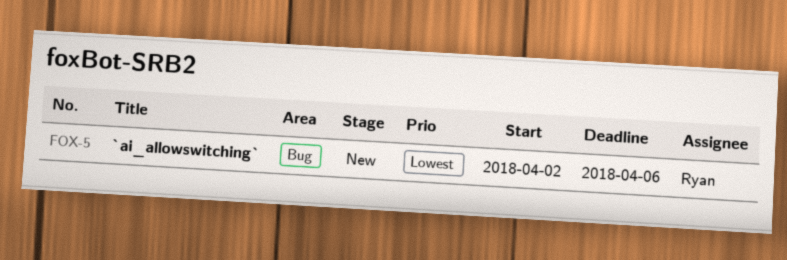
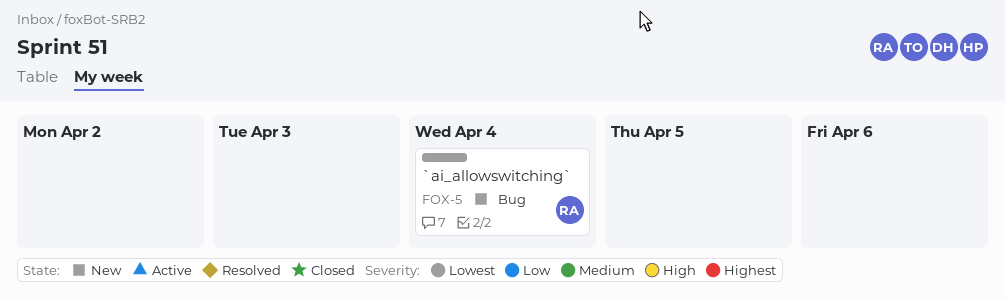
FOX-5, due: Apr 6 -> Apr 4

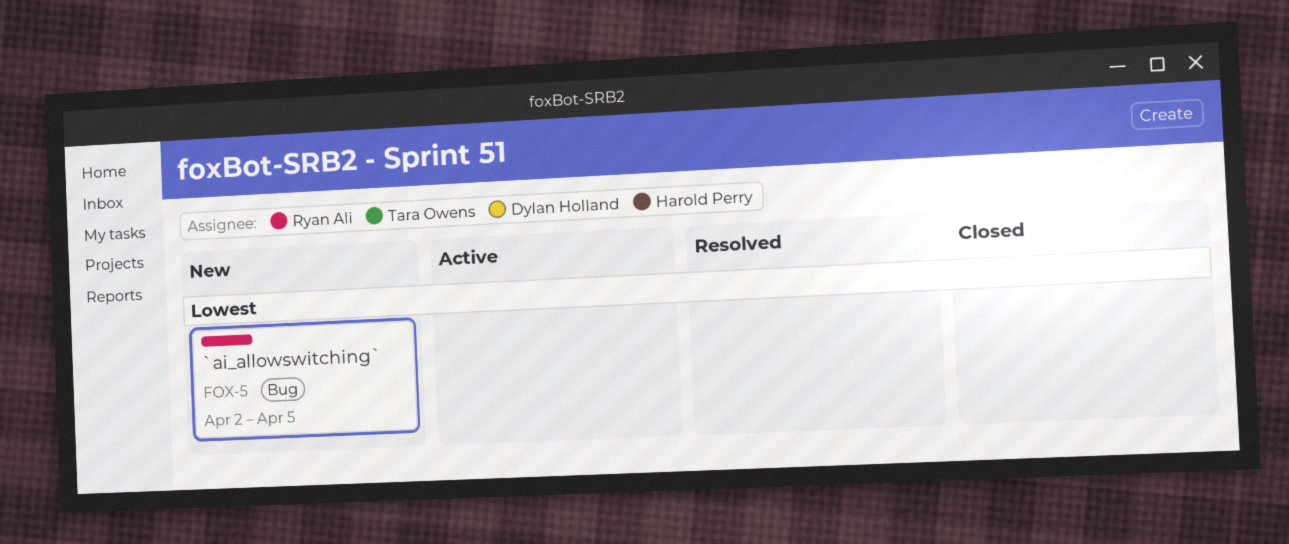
FOX-5, due: Apr 4 -> Apr 5

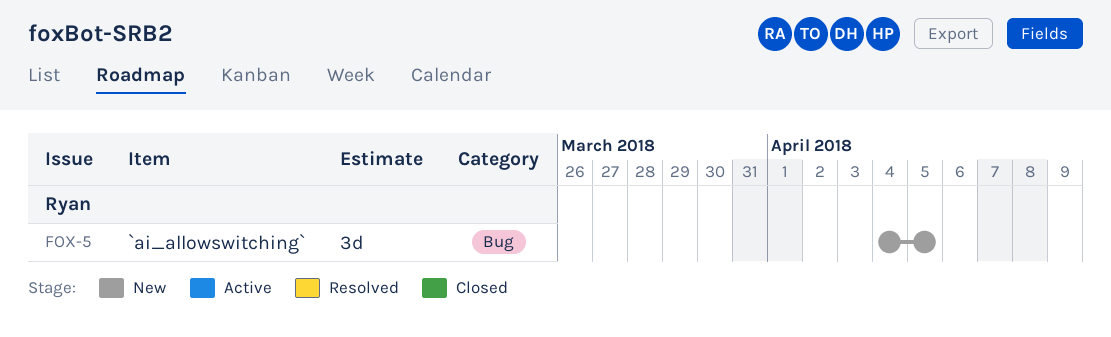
FOX-5, start: Apr 2 -> Apr 4

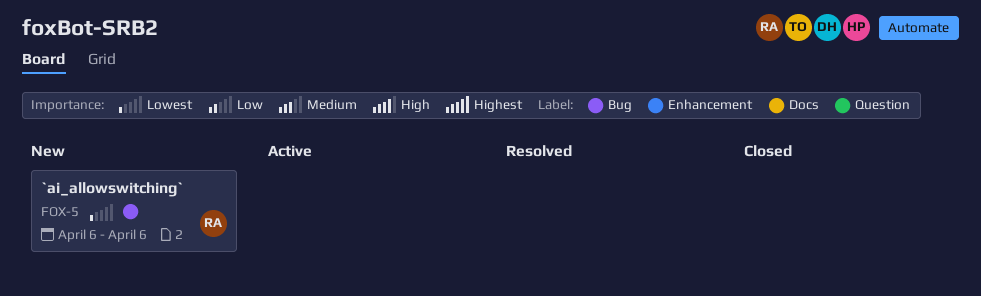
FOX-5, start: Apr 4 -> Apr 6
FOX-5, due: Apr 5 -> Apr 6

